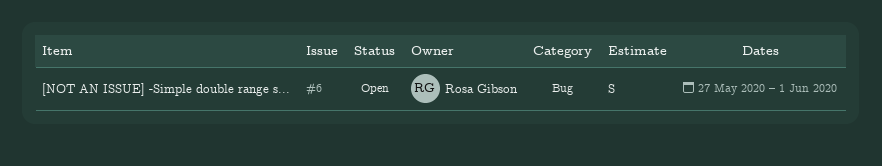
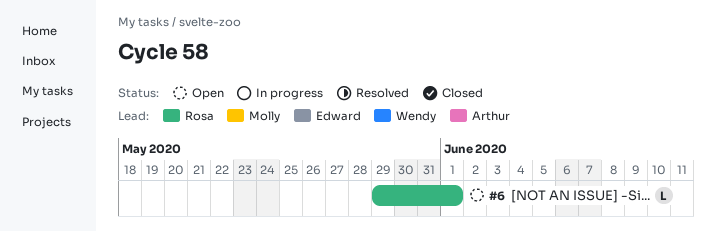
#6, estimate: S -> L
#6, start: May 27 -> May 29

